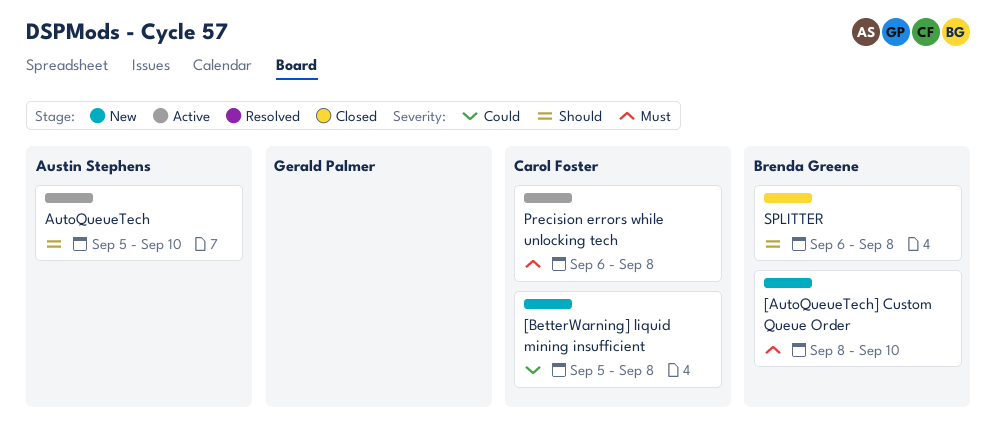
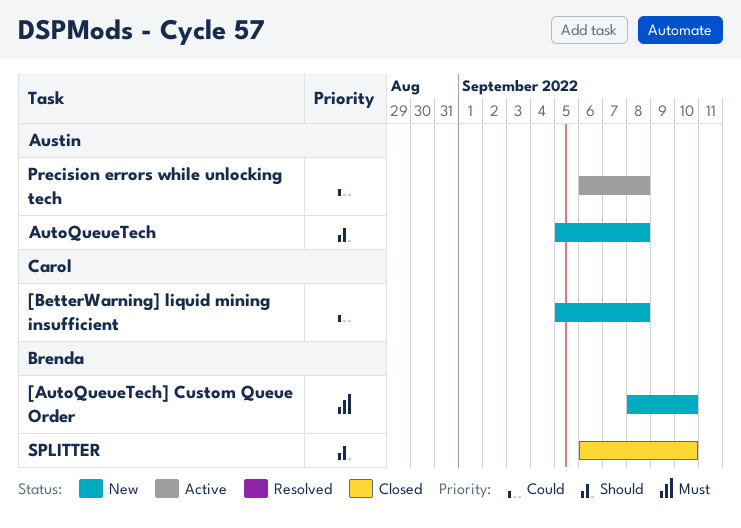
AutoQueueTech, status: Active -> New
AutoQueueTech, due: Sep 10 -> Sep 8
Precision errors while unlocking tech, owner: Carol Foster -> Austin Stephens
Precision errors while unlocking tech, priority: Must -> Could
SPLITTER, due: Sep 8 -> Sep 10

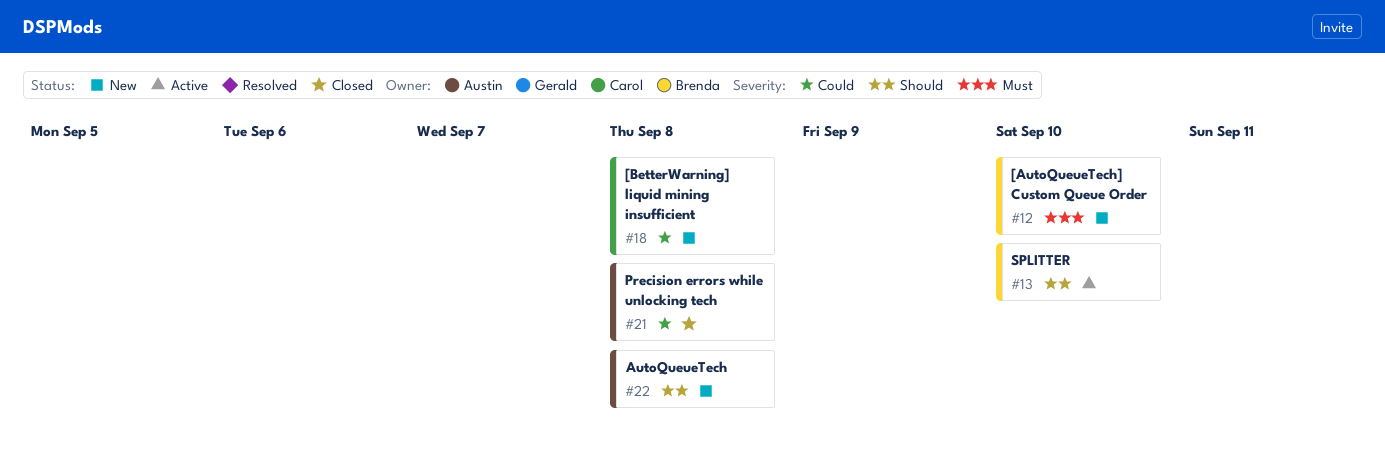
Precision errors while unlocking tech, status: Active -> Closed
SPLITTER, status: Closed -> Active

